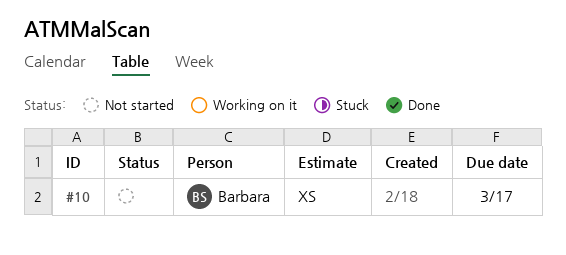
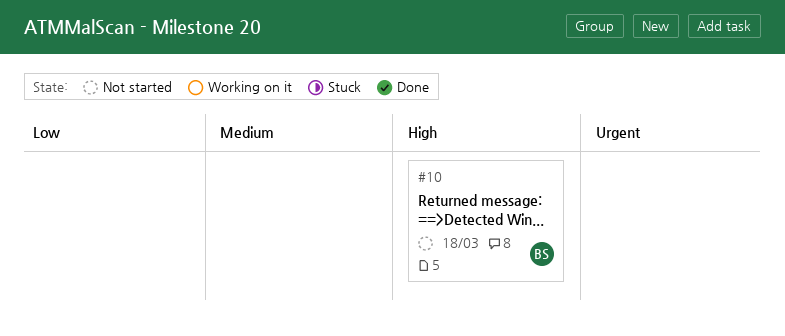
#10, due: Mar 17 -> Mar 18

